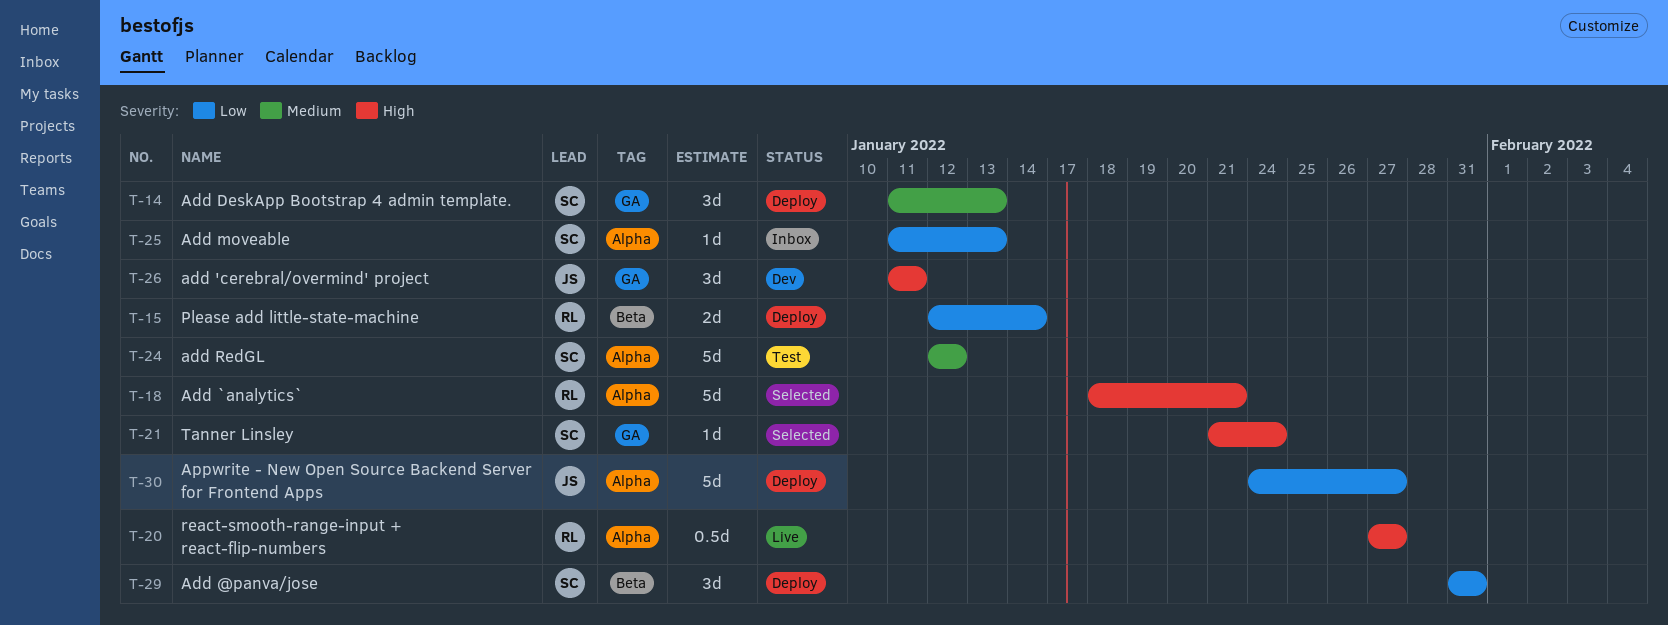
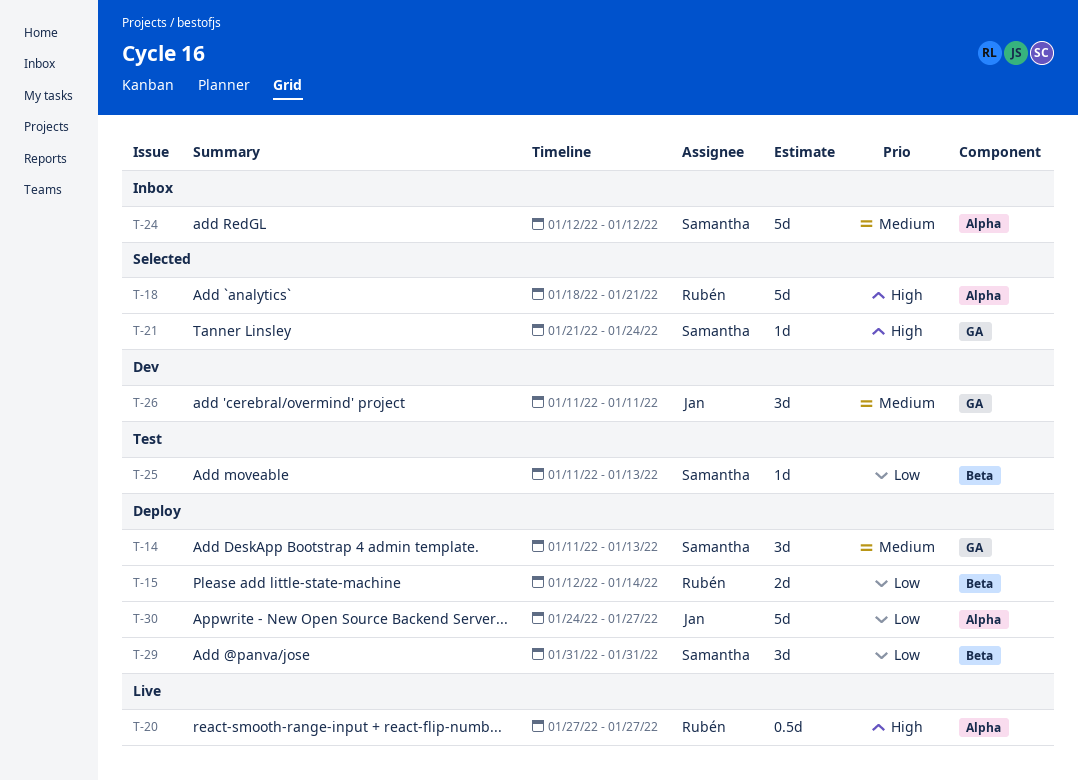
T-24, status: Test -> Inbox
T-25, status: Inbox -> Test
T-25, label: Alpha -> Beta
T-26, priority: High -> Medium

